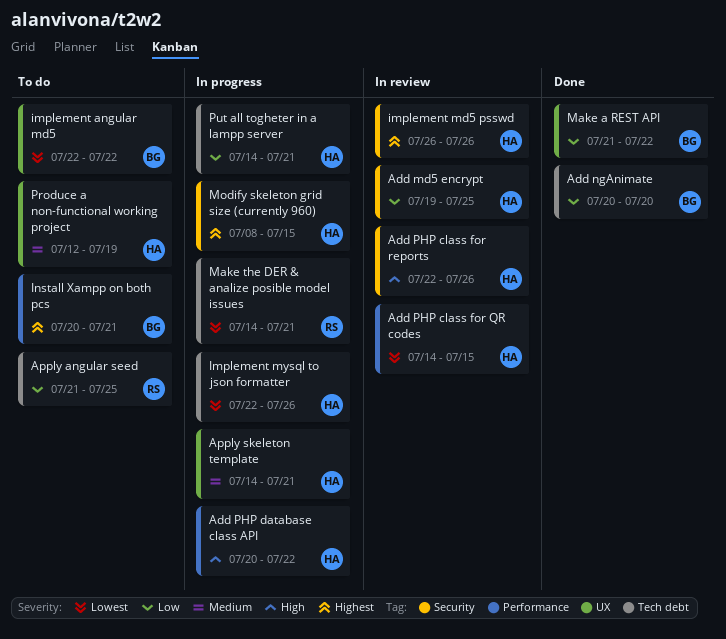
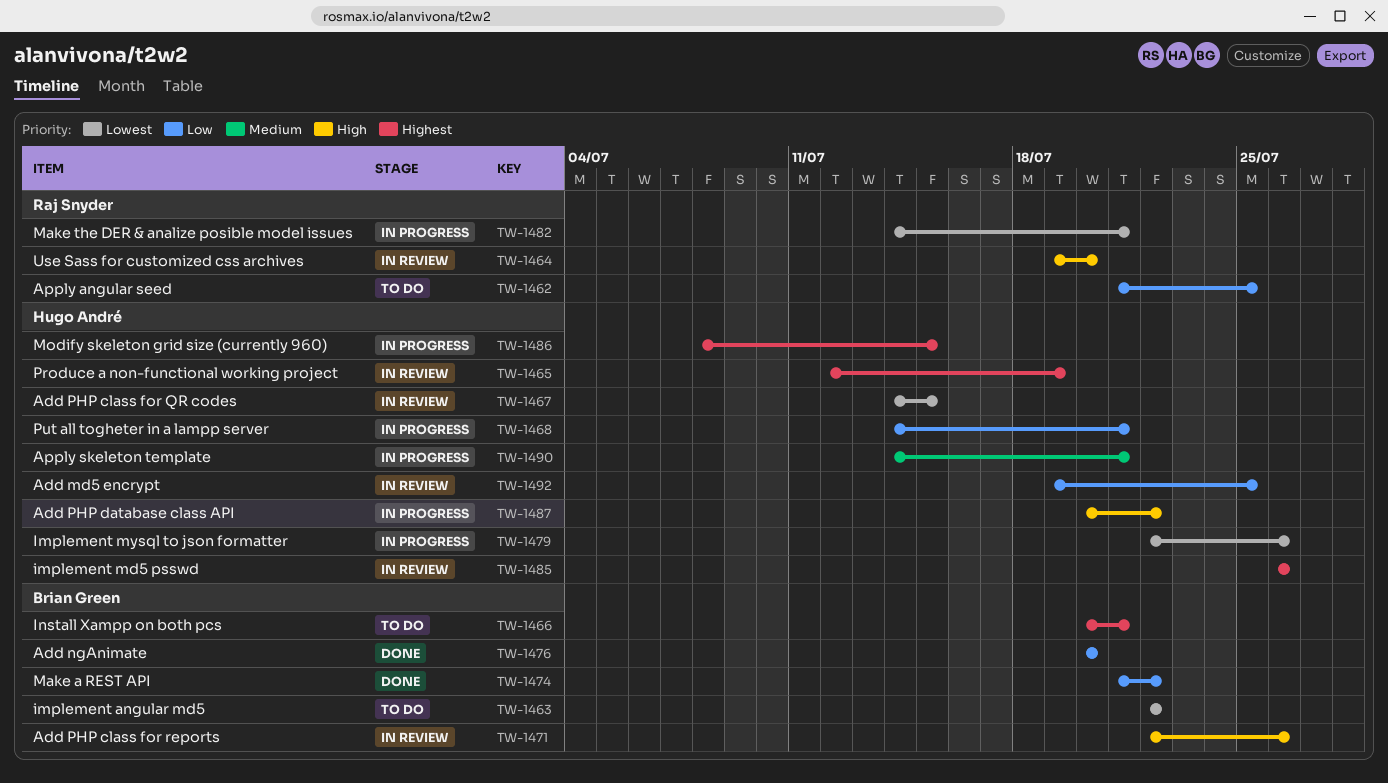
Add PHP class for reports, owner: Hugo André -> Brian Green
Produce a non-functional working project, status: To do -> In review
Produce a non-functional working project, priority: Medium -> Highest
Use Sass for customized css archives: none -> present

